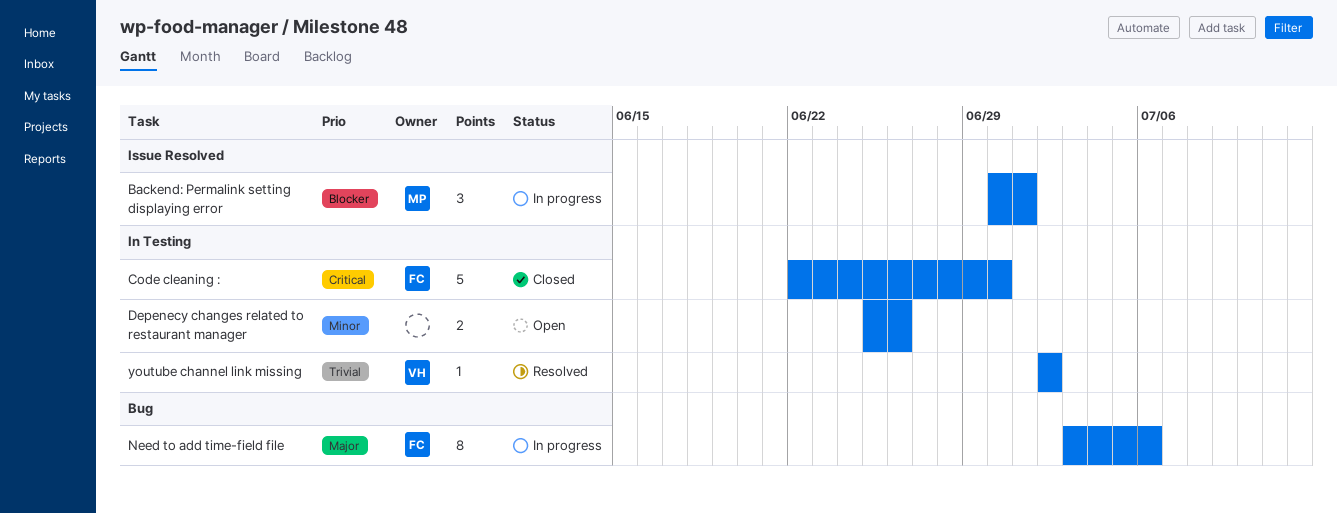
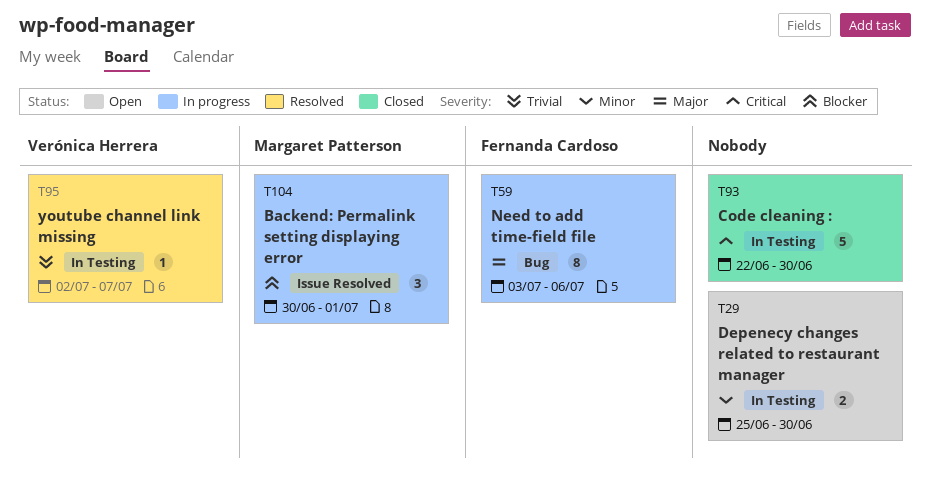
Code cleaning :, owner: Fernanda Cardoso -> none
Depenecy changes related to restaurant manager, due: Jun 26 -> Jun 30
youtube channel link missing, due: Jul 2 -> Jul 7

